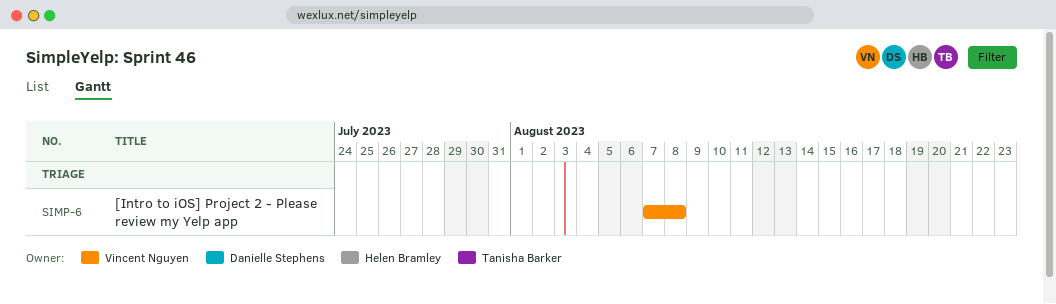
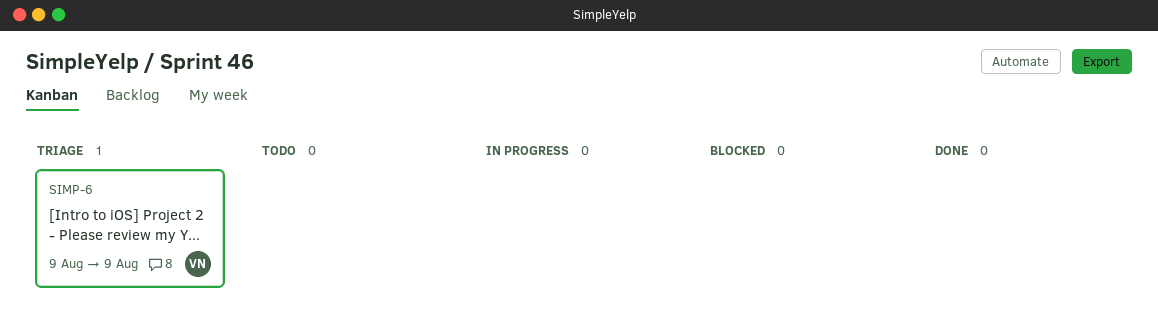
SIMP-6, start: Aug 7 -> Aug 9
SIMP-6, due: Aug 8 -> Aug 9

